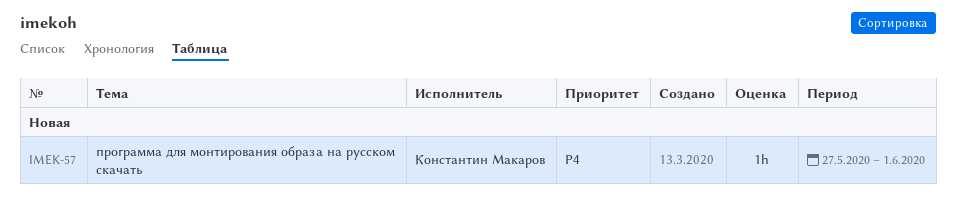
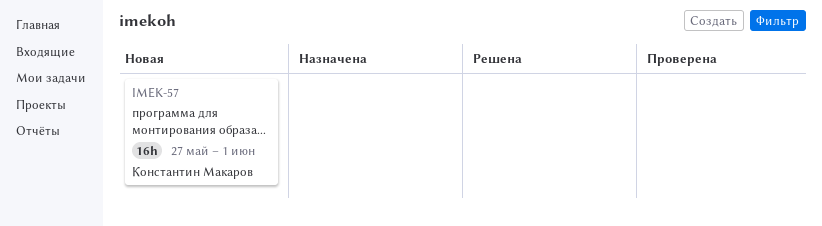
IMEK-57, estimate: 1h -> 16h

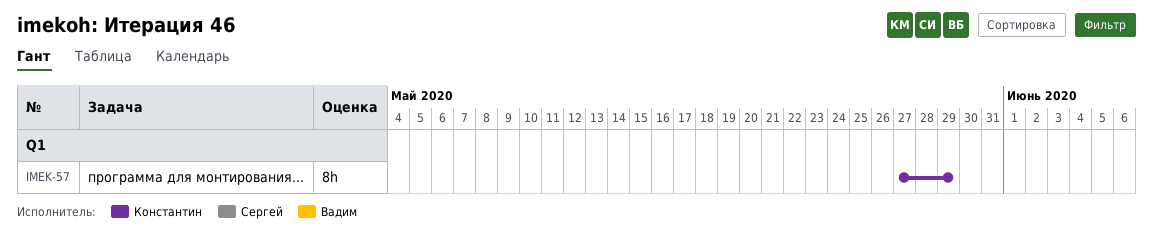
IMEK-57, estimate: 16h -> 8h
IMEK-57, due: Jun 1 -> May 29

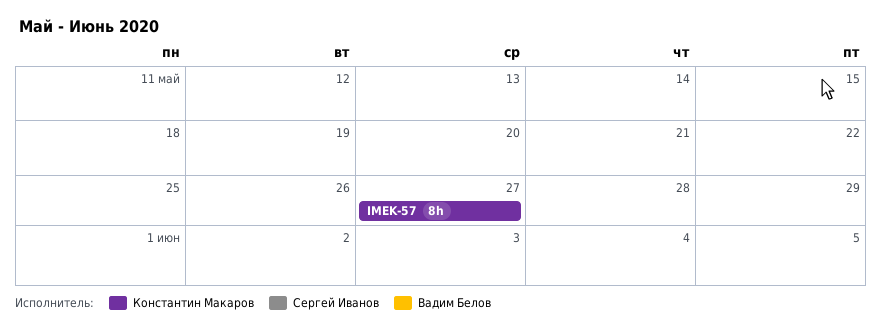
IMEK-57, due: May 29 -> May 27

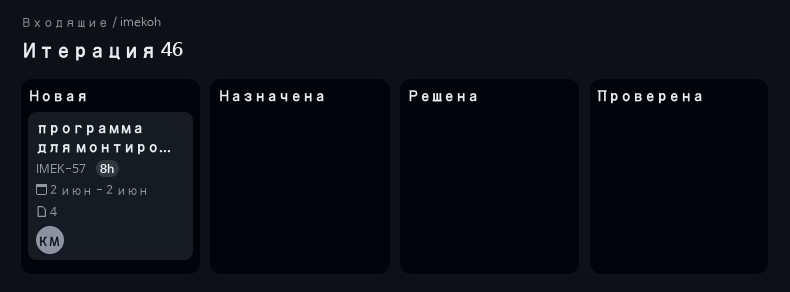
IMEK-57, start: May 27 -> Jun 2
IMEK-57, due: May 27 -> Jun 2

